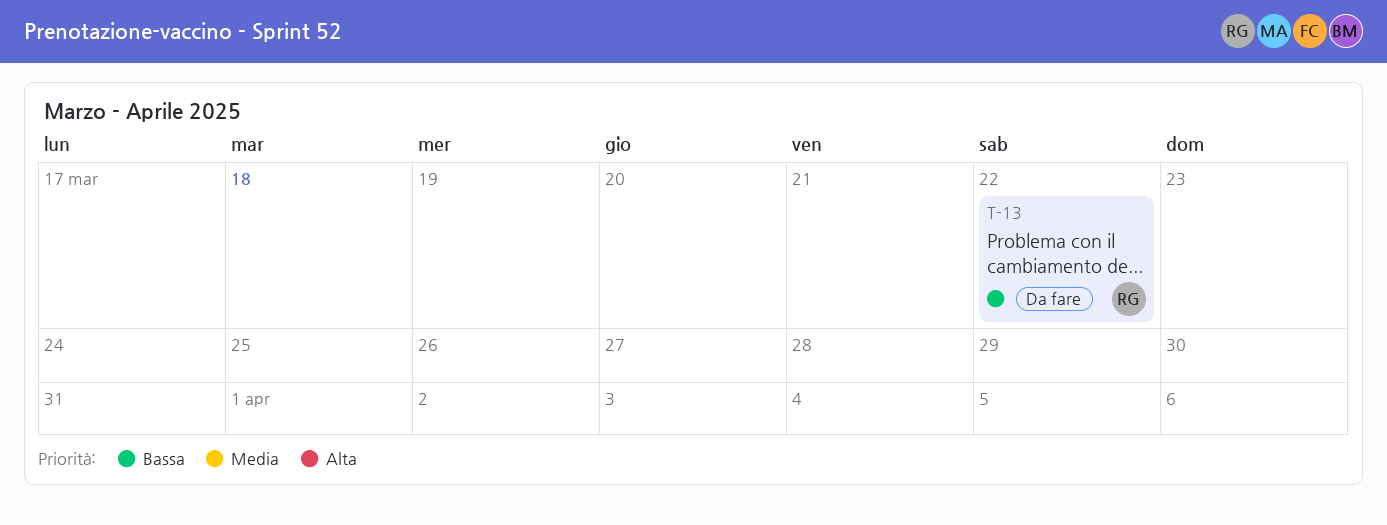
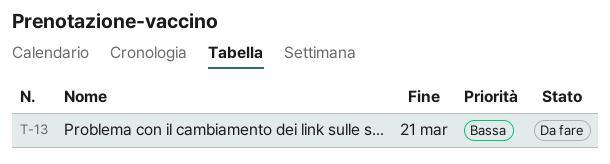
T-13, due: Mar 22 -> Mar 21

